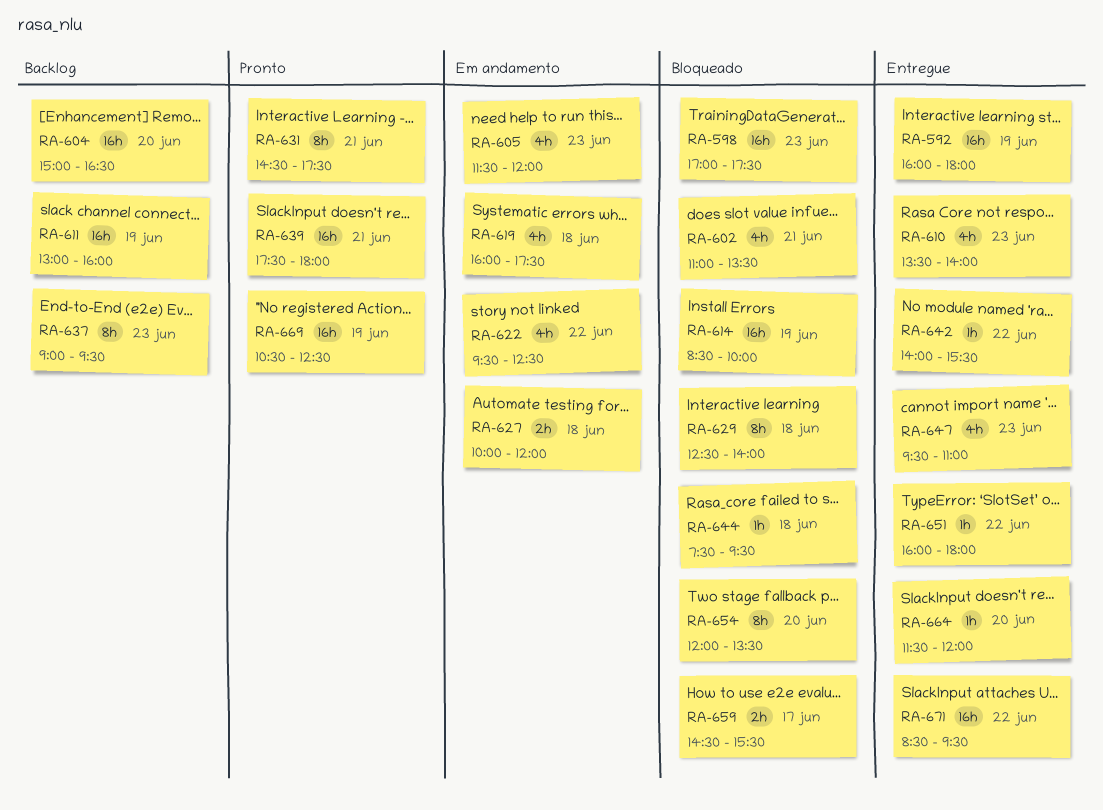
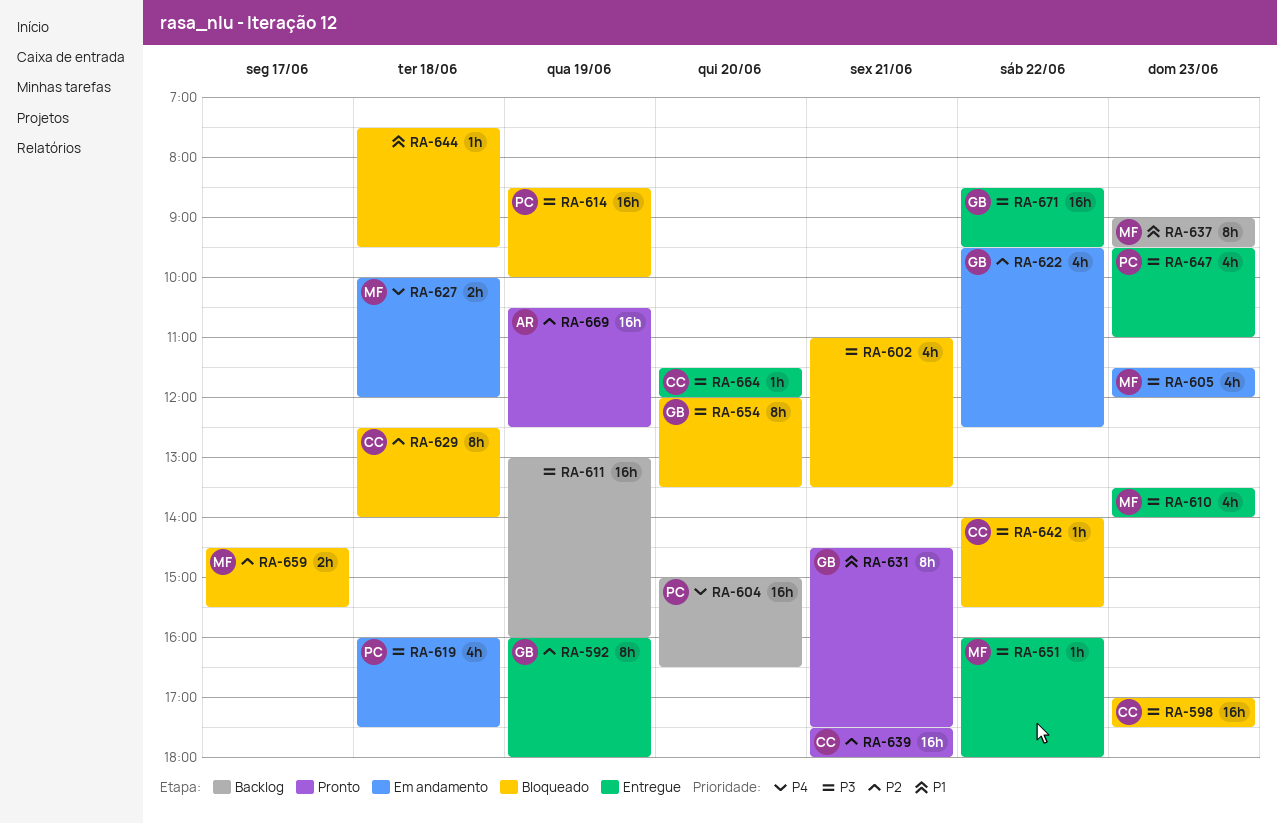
RA-592, estimate: 16h -> 8h
RA-642, status: Entregue -> Bloqueado

